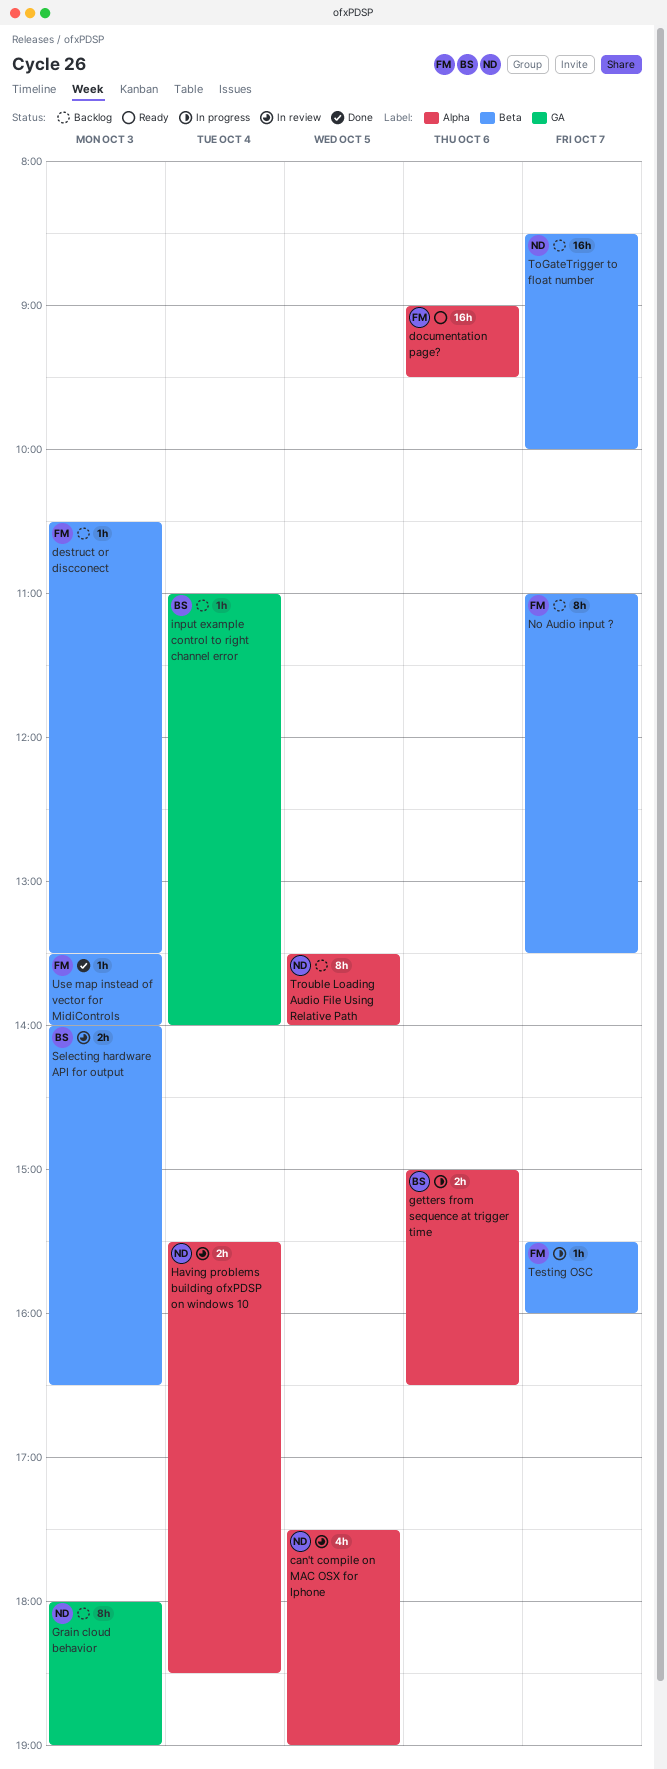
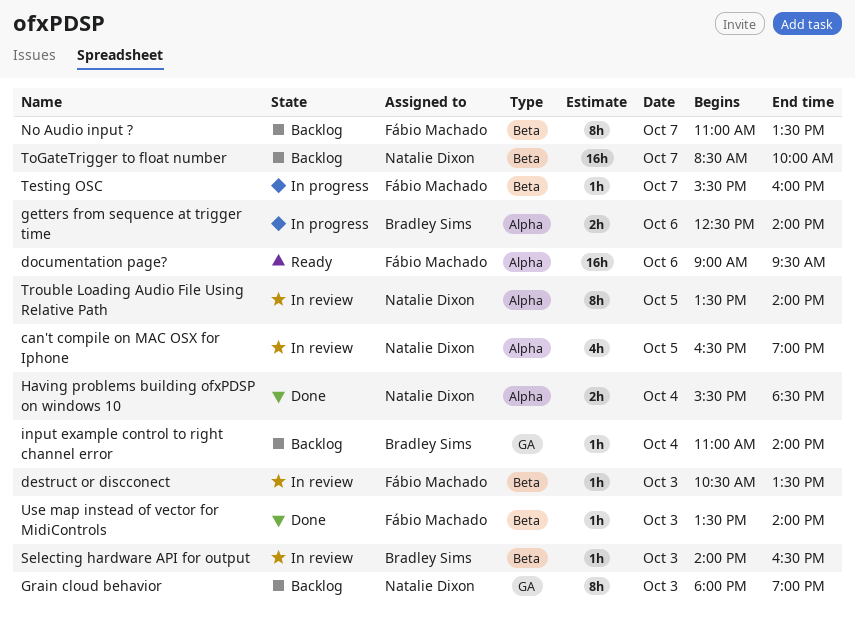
can't compile on MAC OSX for Iphone, begins: 17:30 -> 16:30
destruct or discconect, status: Backlog -> In review
getters from sequence at trigger time, begins: 15:00 -> 12:30
getters from sequence at trigger time, ends: 16:30 -> 14:00
Having problems building ofxPDSP on windows 10, status: In review -> Done
Selecting hardware API for output, estimate: 2h -> 1h
Trouble Loading Audio File Using Relative Path, status: Backlog -> In review

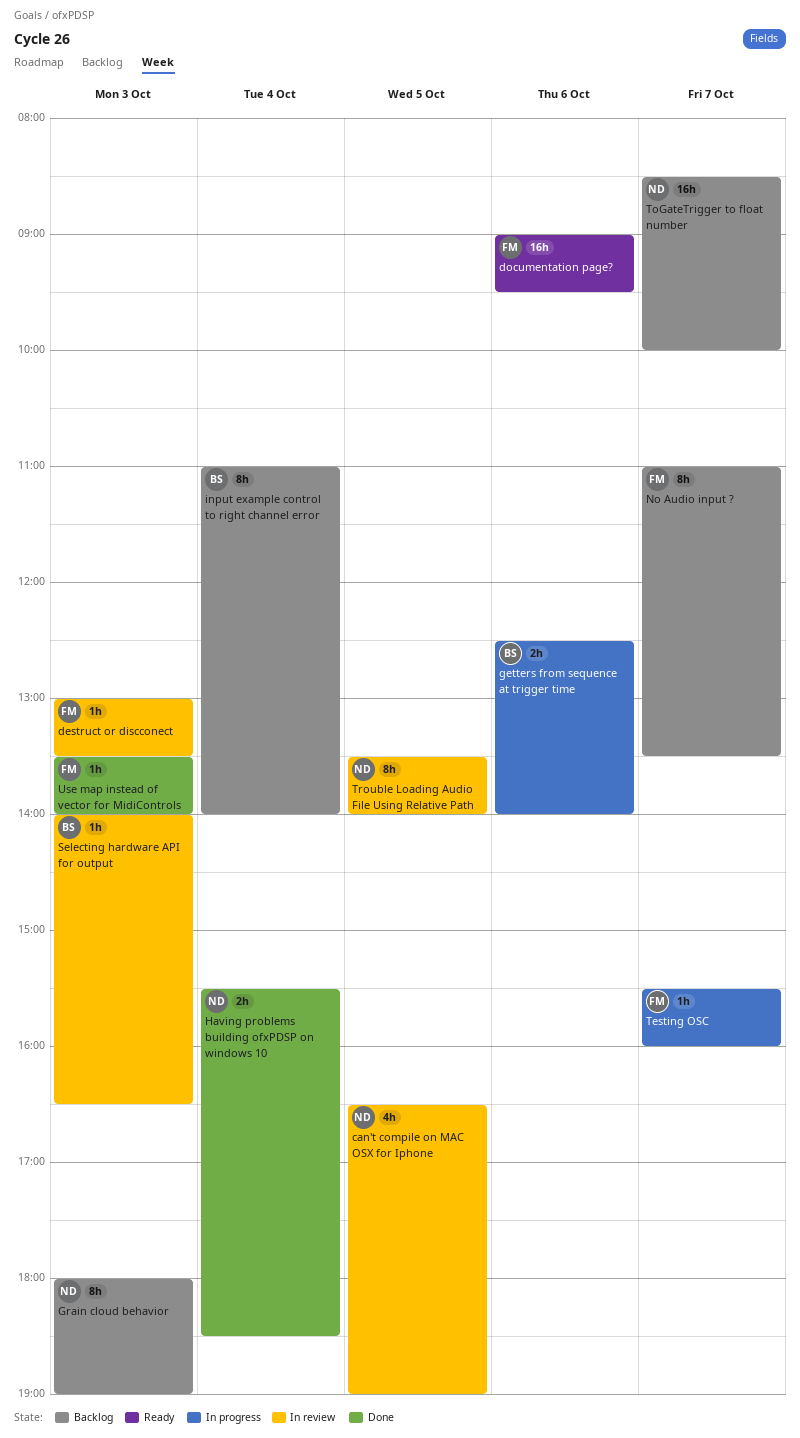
destruct or discconect, begins: 10:30 -> 13:00
input example control to right channel error, estimate: 1h -> 8h

